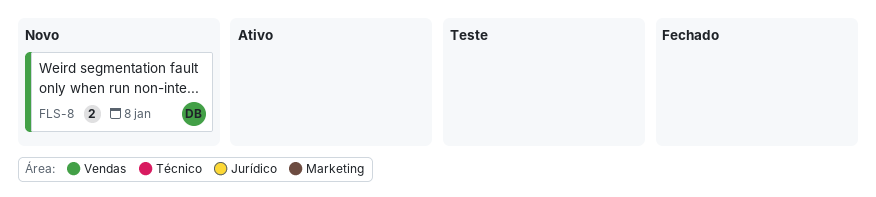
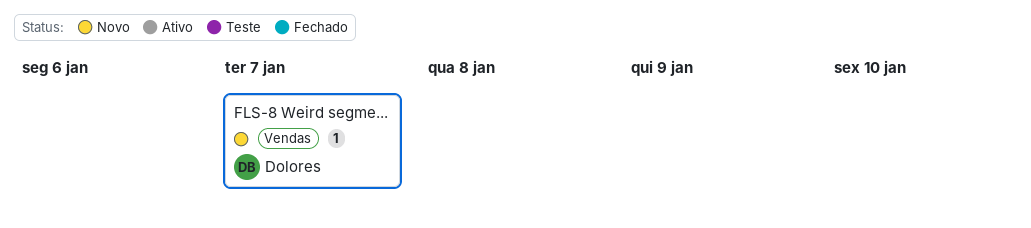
FLS-8, estimate: 2 -> 1
FLS-8, due: Jan 8 -> Jan 7

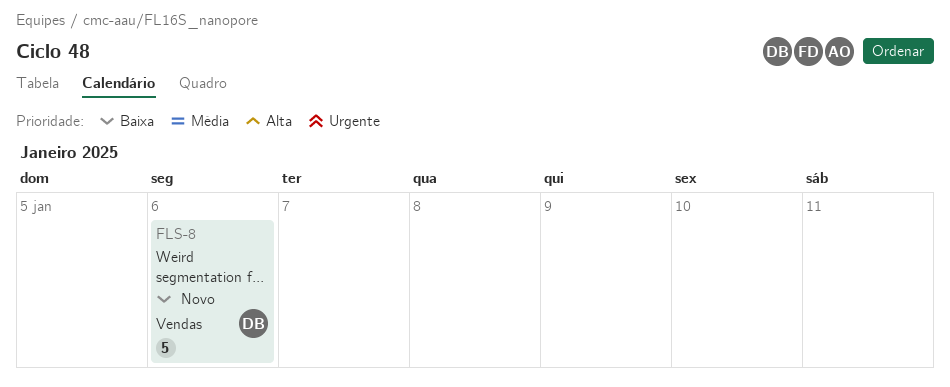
FLS-8, estimate: 1 -> 5
FLS-8, due: Jan 7 -> Jan 6

